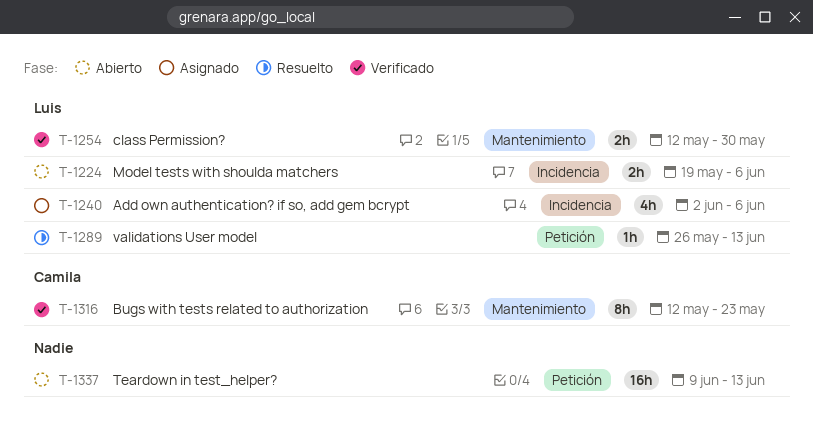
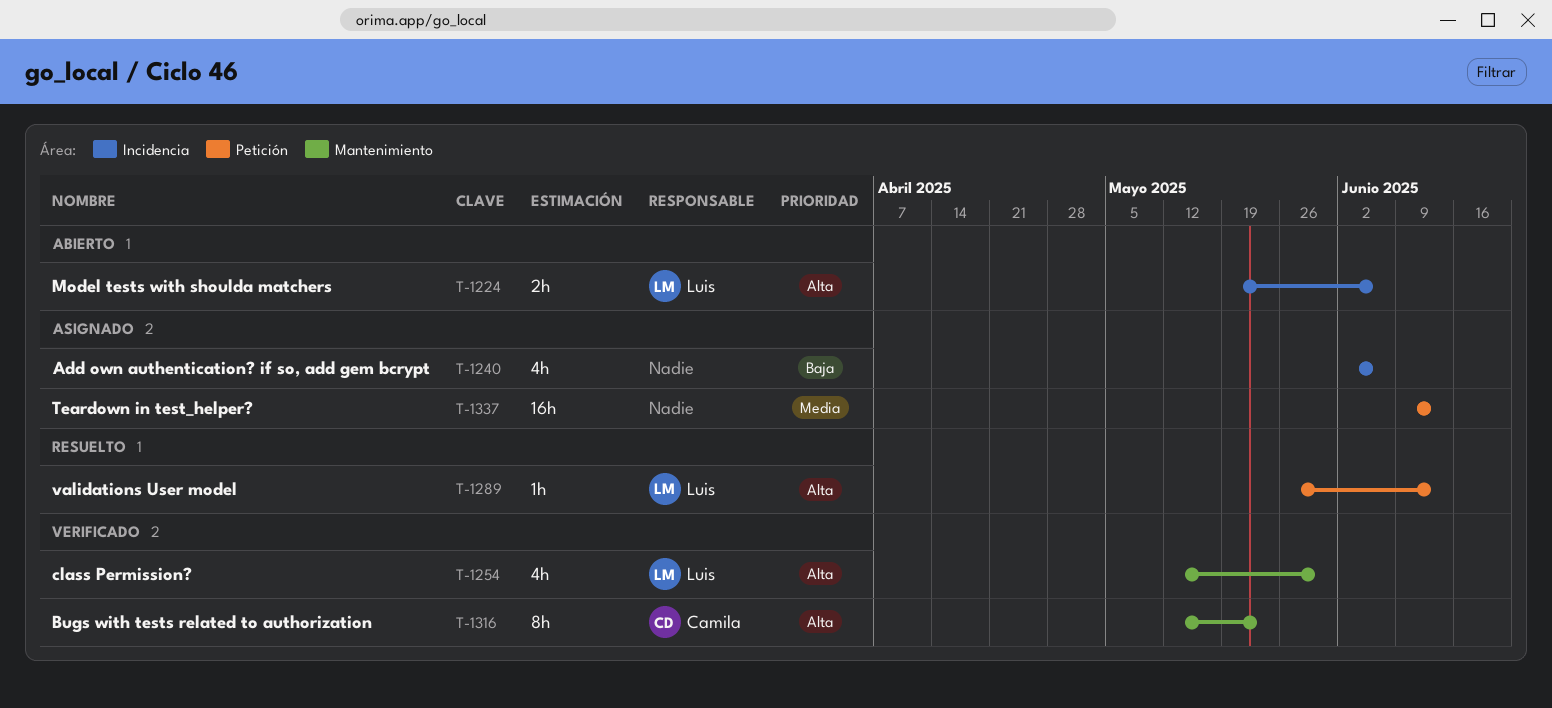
T-1240, owner: Luis -> none
T-1254, estimate: 2h -> 4h
T-1337, status: Abierto -> Asignado

